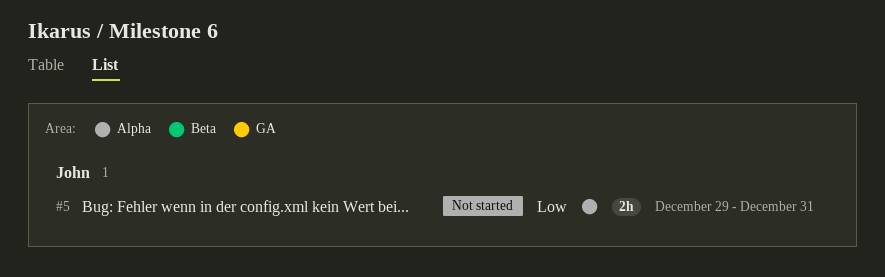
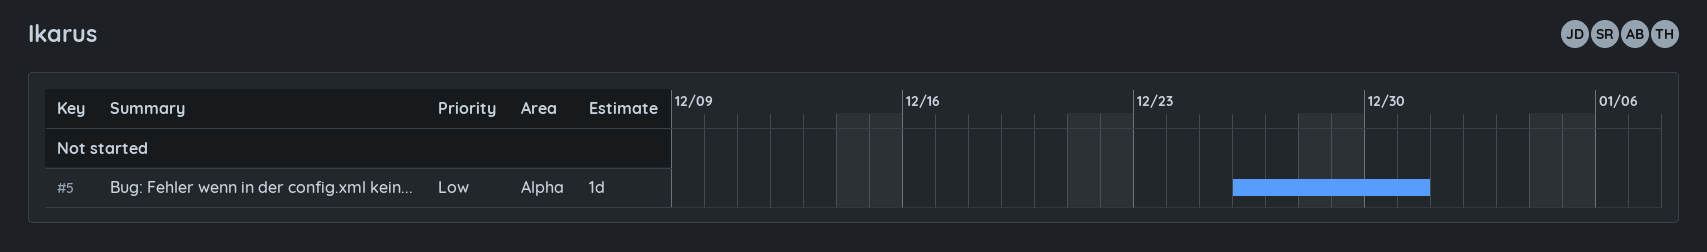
#5, estimate: 2h -> 1d
#5, start: Dec 29 -> Dec 26

